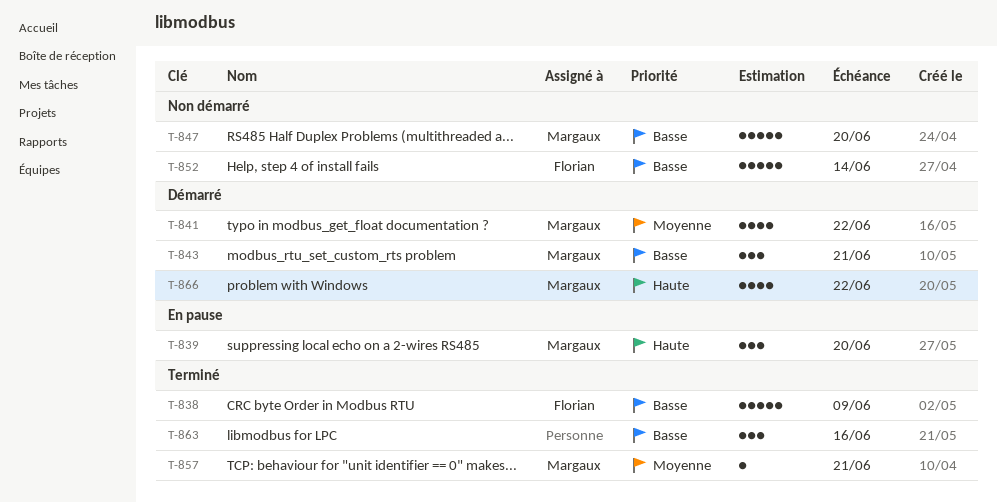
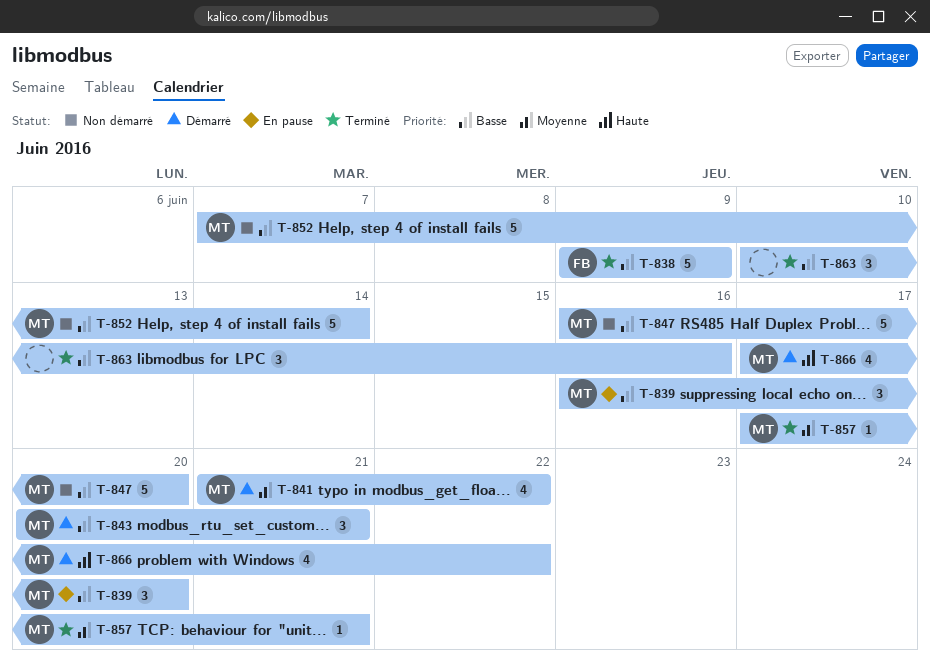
T-839, priority: Haute -> Basse
T-852, owner: Florian -> Margaux

